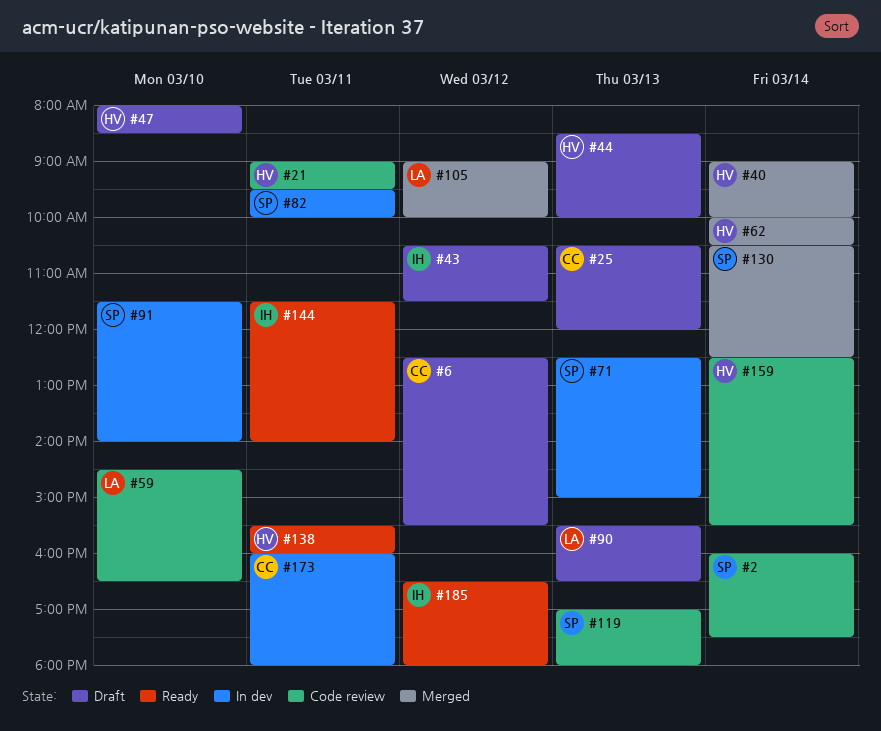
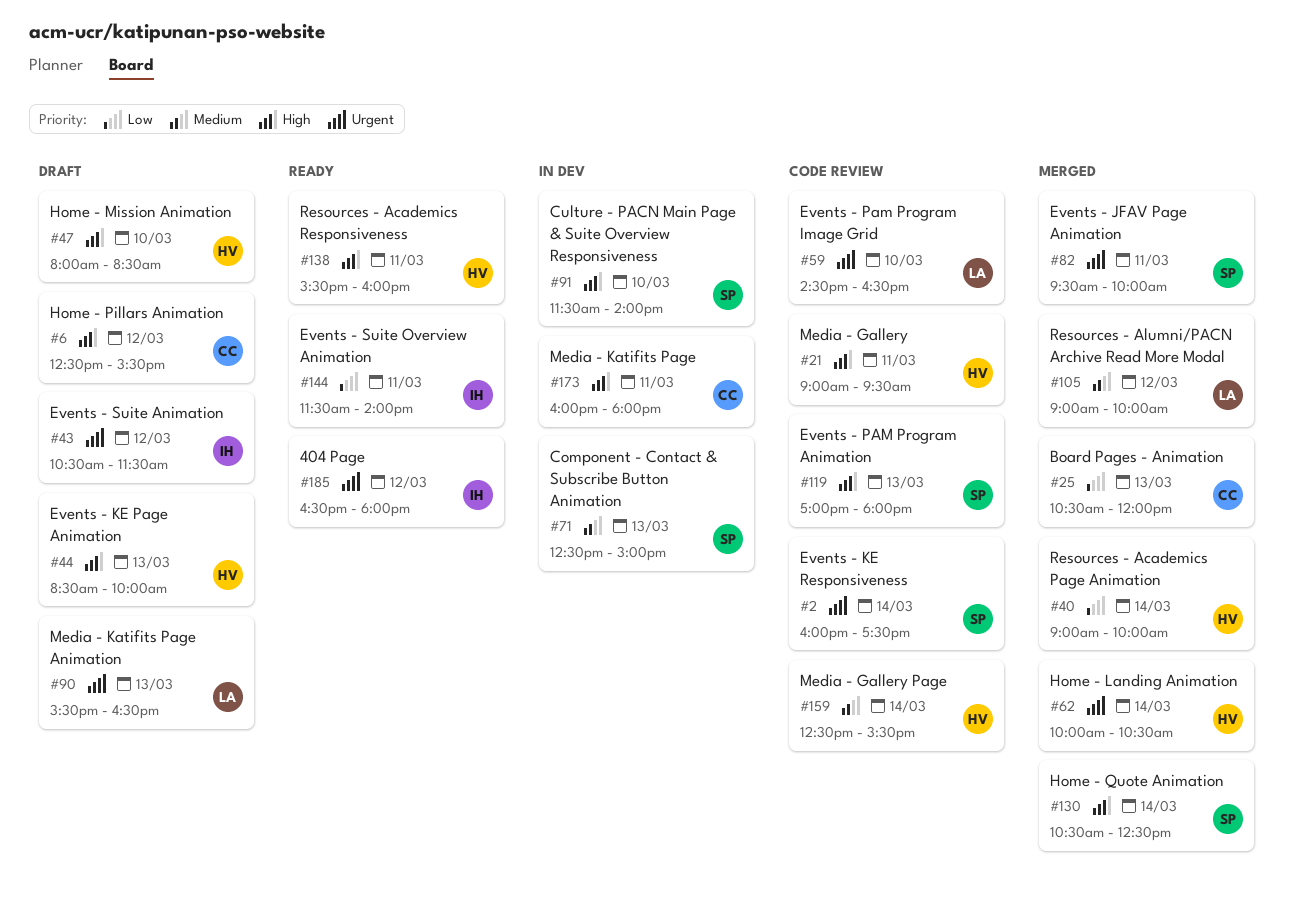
#25, status: Draft -> Merged
#82, status: In dev -> Merged

